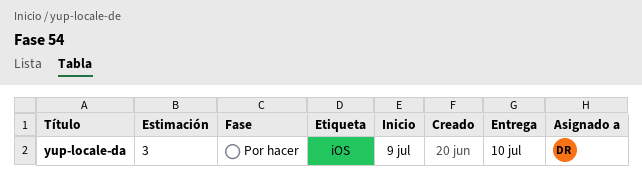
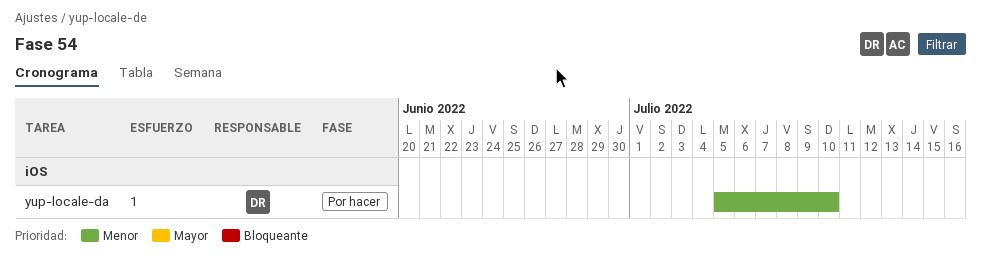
yup-locale-da, estimate: 3 -> 1
yup-locale-da, start: Jul 9 -> Jul 5

